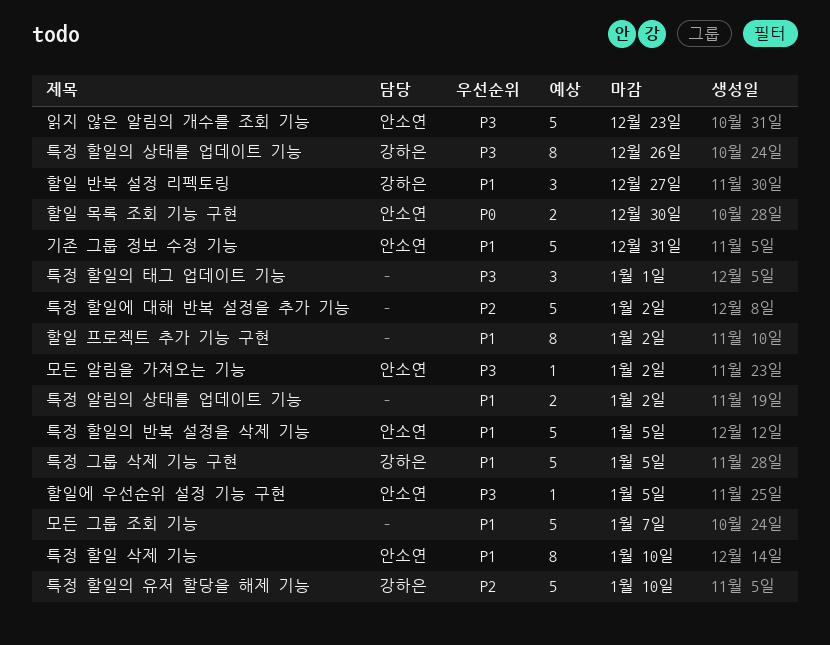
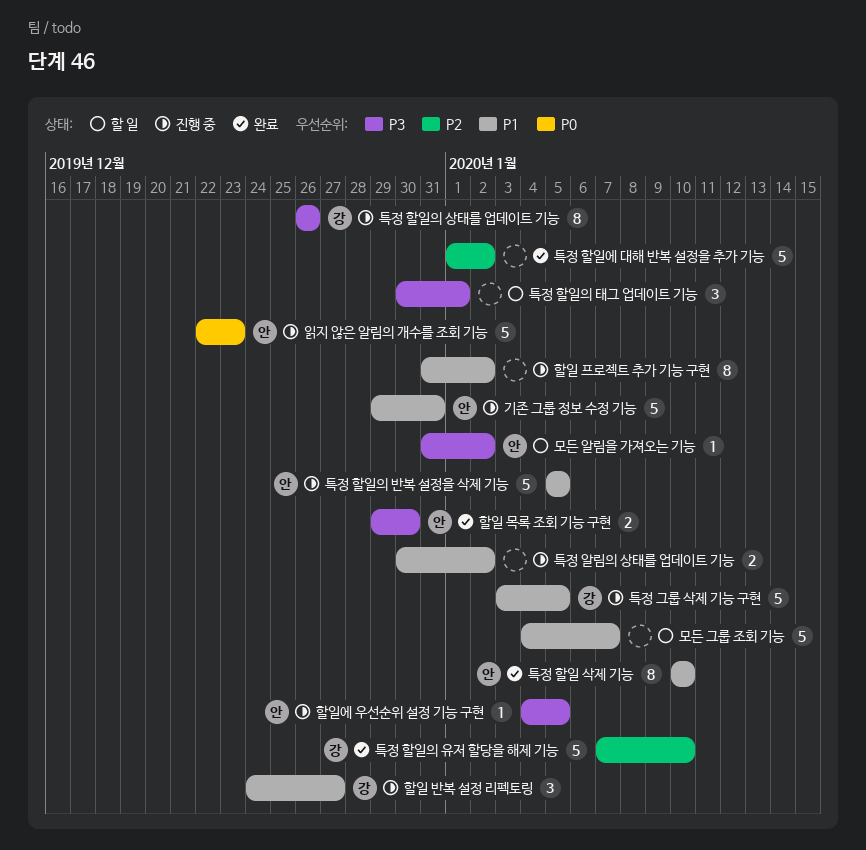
읽지 않은 알림의 개수를 조회 기능, priority: P3 -> P0
할일 목록 조회 기능 구현, priority: P0 -> P3

